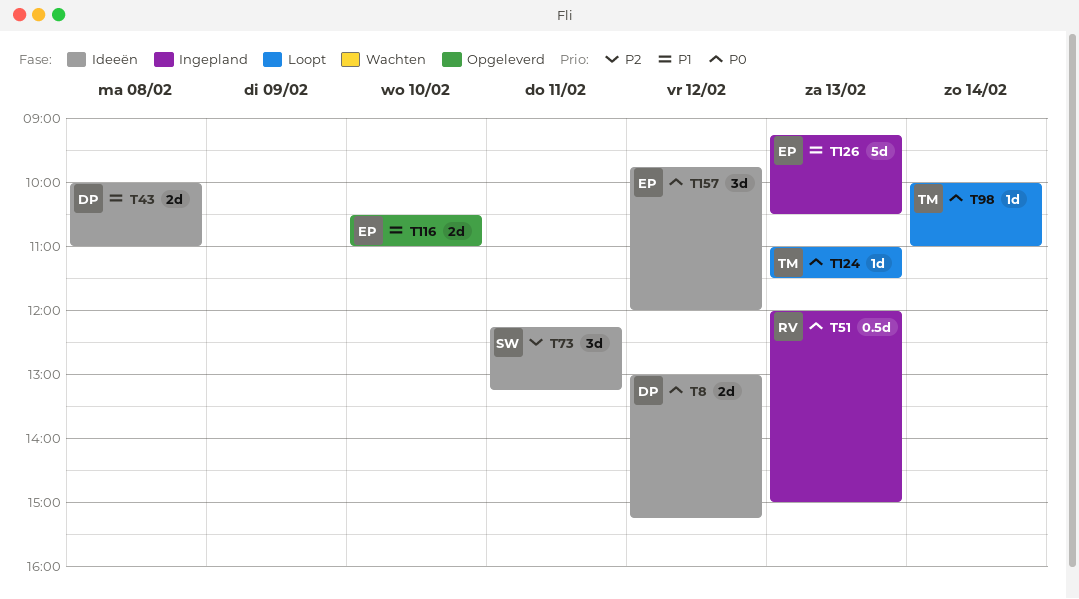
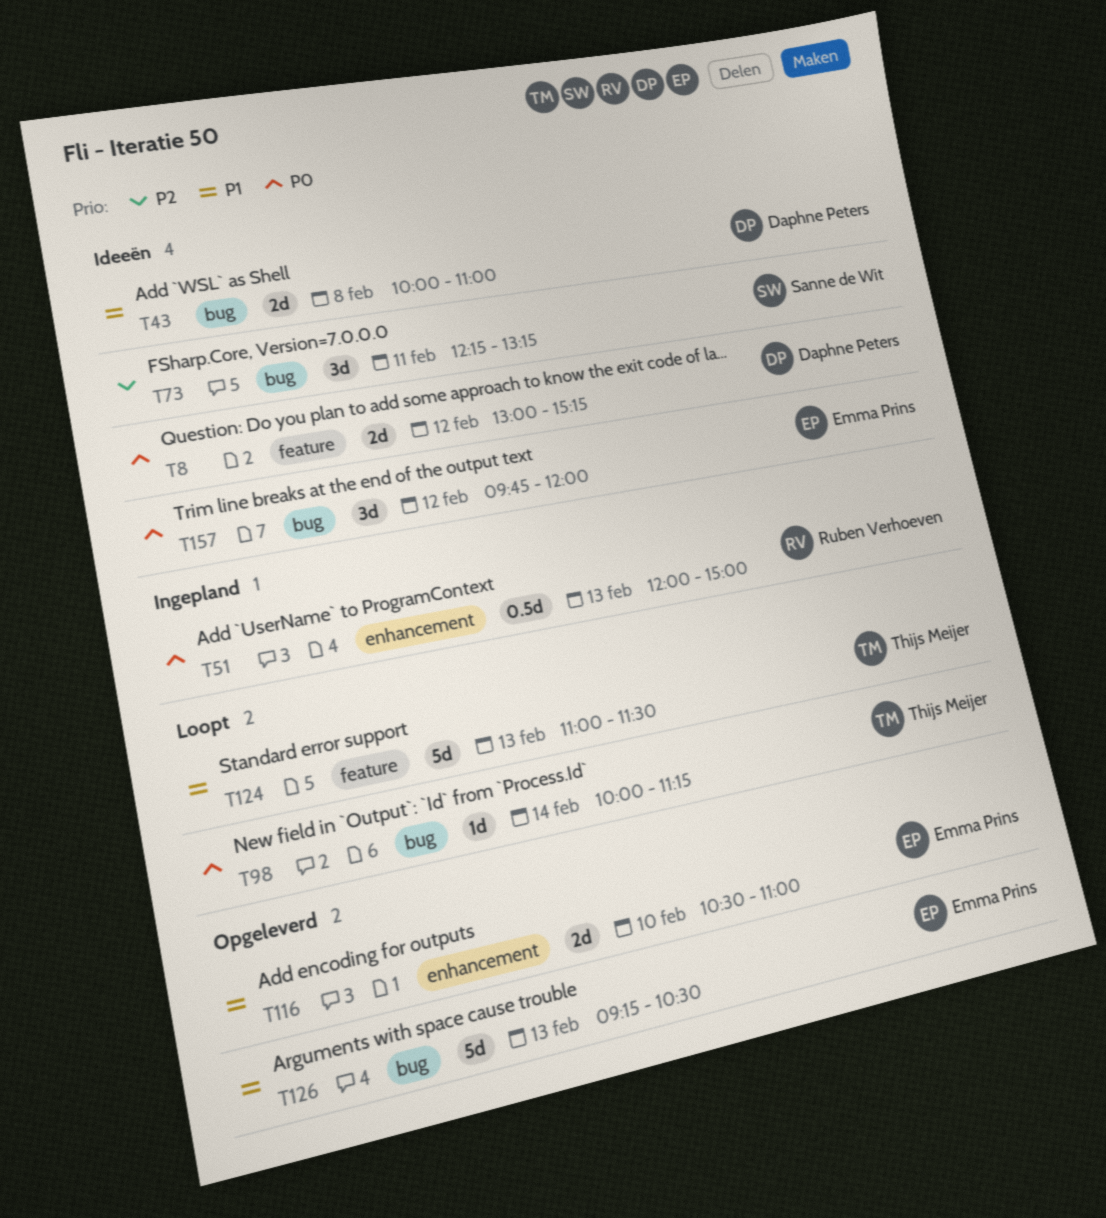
T98, ends: 11:00 -> 11:15
T124, priority: P0 -> P1
T124, estimate: 1d -> 5d
T126, status: Ingepland -> Opgeleverd

